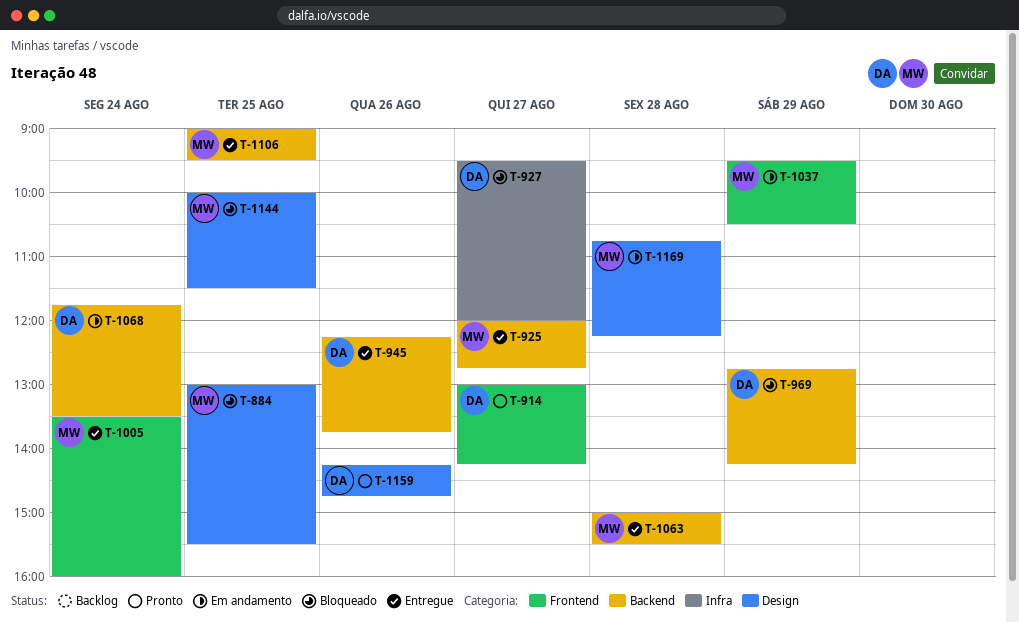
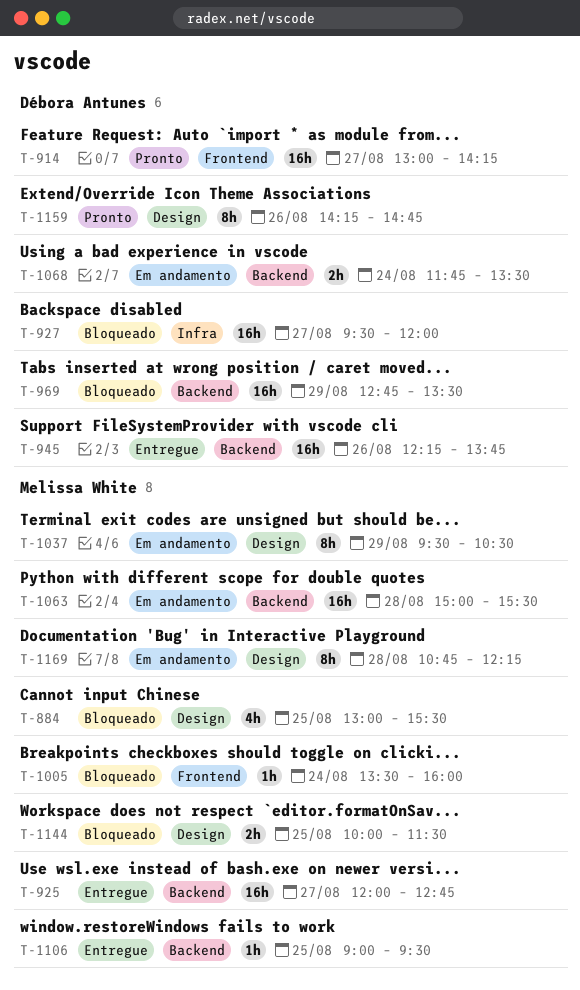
T-969, ends: 14:15 -> 13:30
T-1005, status: Entregue -> Bloqueado
T-1037, label: Frontend -> Design
T-1063, status: Entregue -> Em andamento

